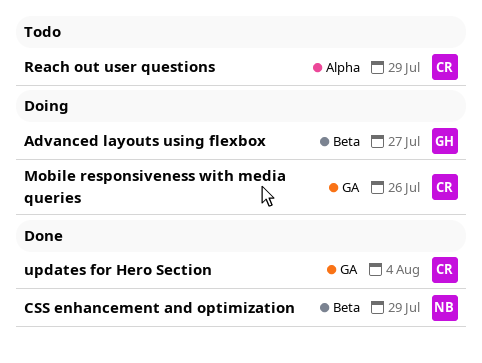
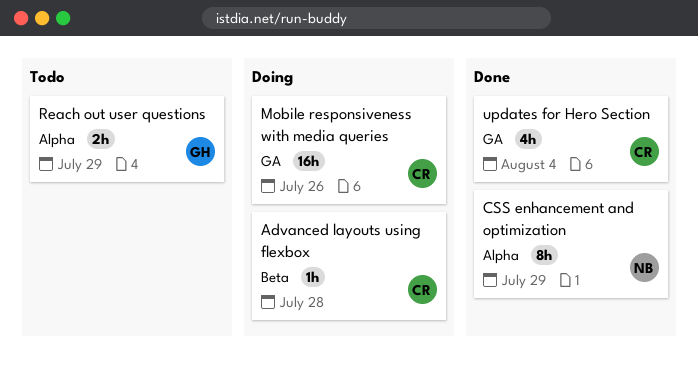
Advanced layouts using flexbox, owner: GH -> CR
Advanced layouts using flexbox, due: Jul 27 -> Jul 28
CSS enhancement and optimization, label: Beta -> Alpha
Reach out user questions, owner: CR -> GH

